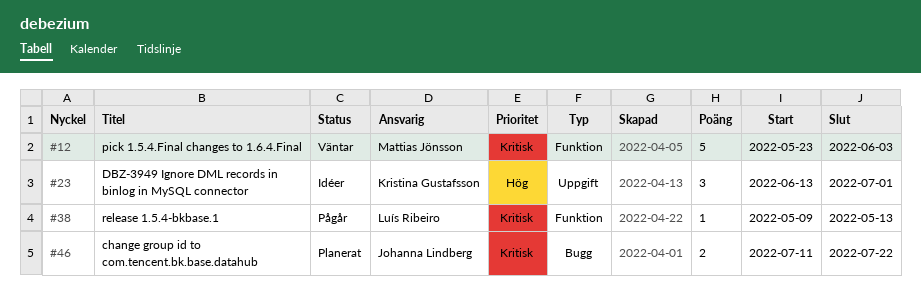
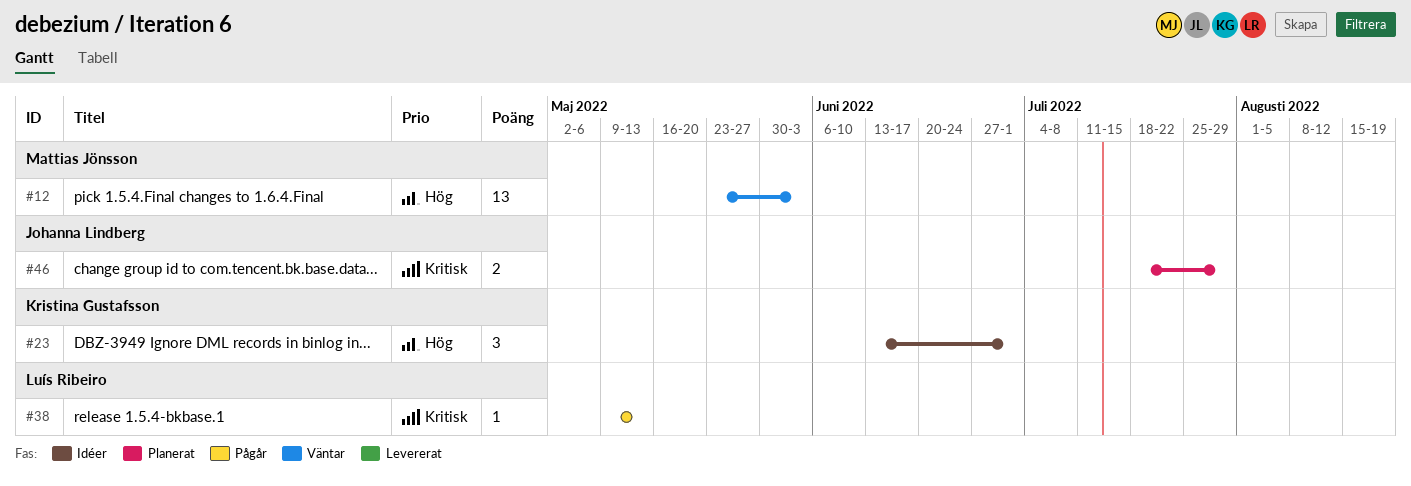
#12, priority: Kritisk -> Hög
#12, estimate: 5 -> 13
#46, start: Jul 11 -> Jul 18
#46, due: Jul 22 -> Jul 29

